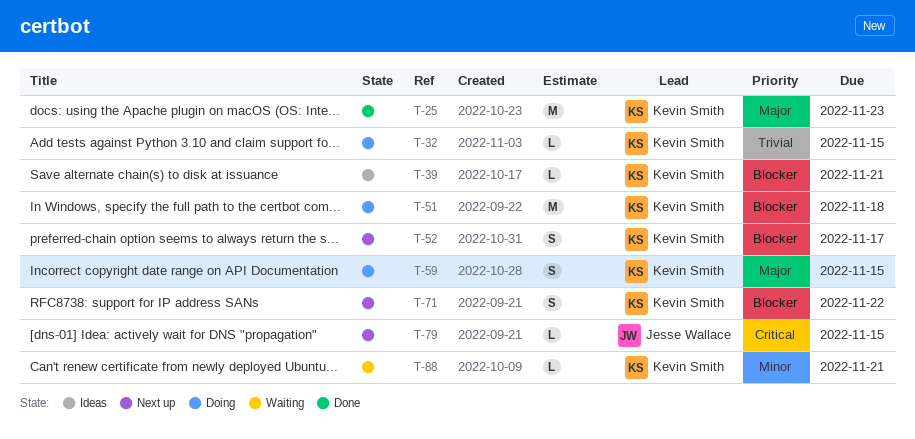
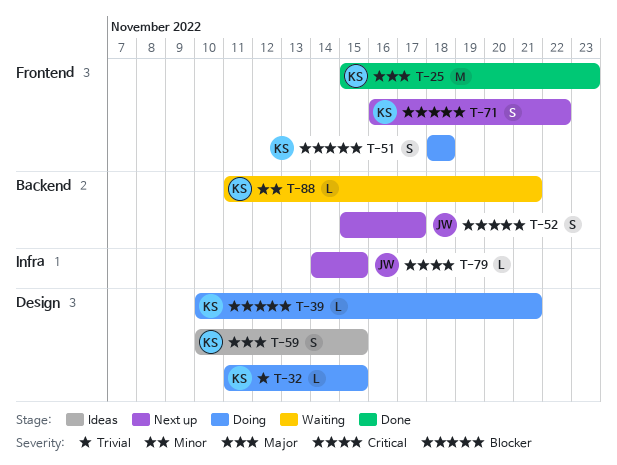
T-39, status: Ideas -> Doing
T-51, estimate: M -> S
T-52, owner: Kevin Smith -> Jesse Wallace
T-59, status: Doing -> Ideas

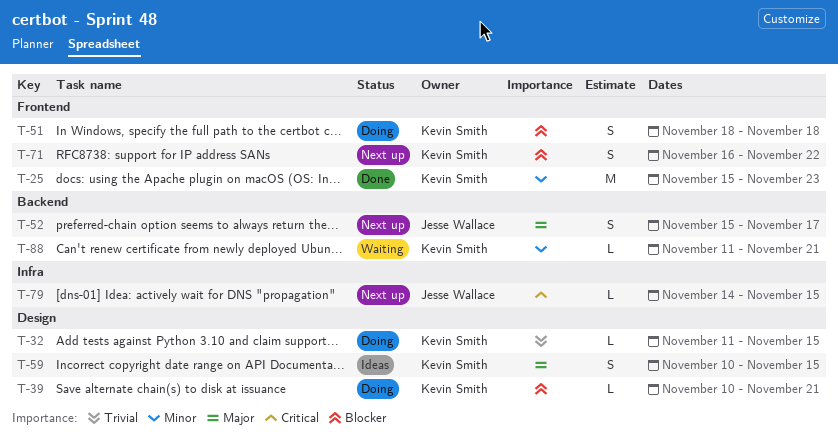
T-25, priority: Major -> Minor
T-52, priority: Blocker -> Major

